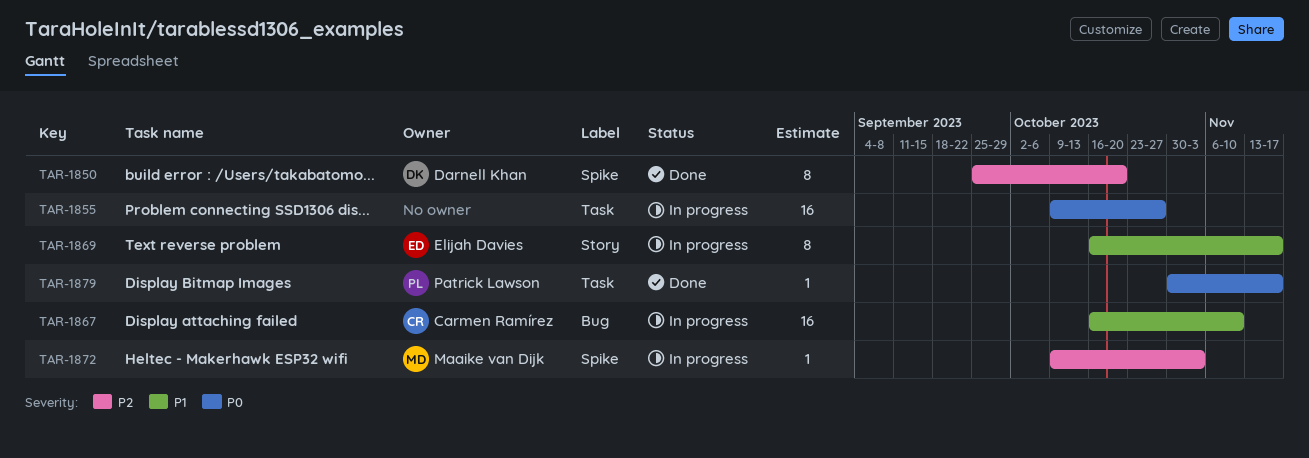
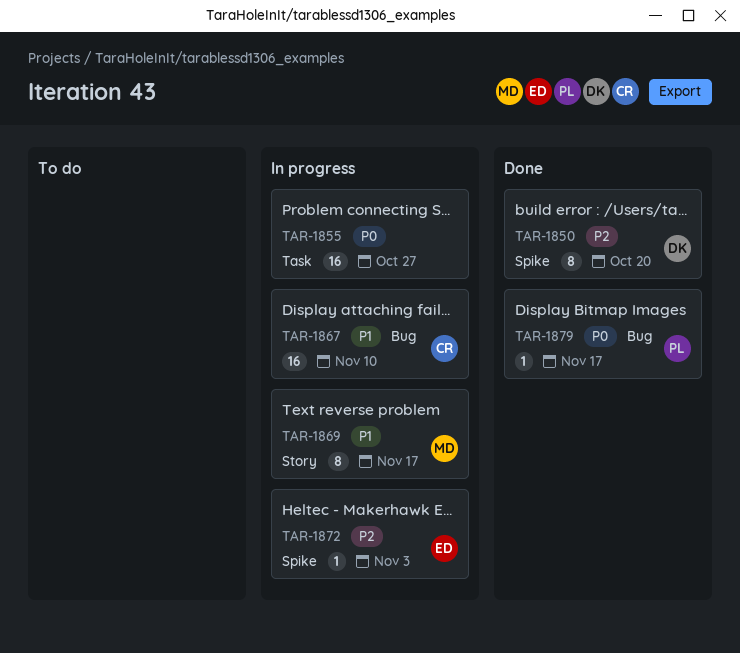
TAR-1869, owner: Elijah Davies -> Maaike van Dijk
TAR-1872, owner: Maaike van Dijk -> Elijah Davies
TAR-1879, label: Task -> Bug

